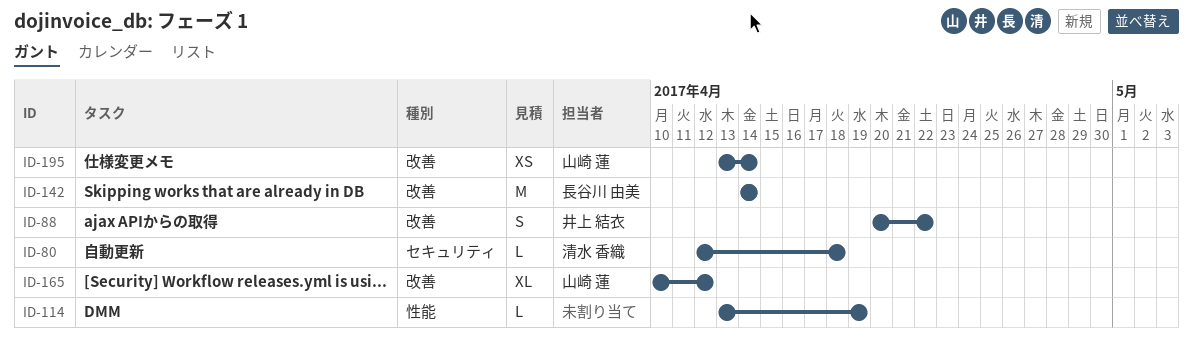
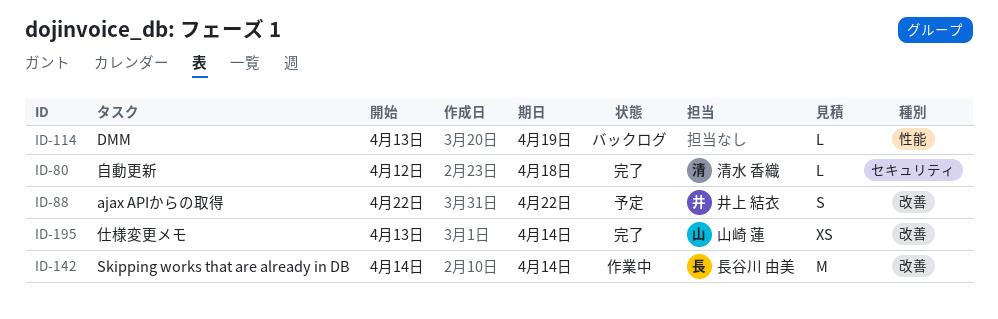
ID-88, start: Apr 20 -> Apr 22
ID-165: present -> none

